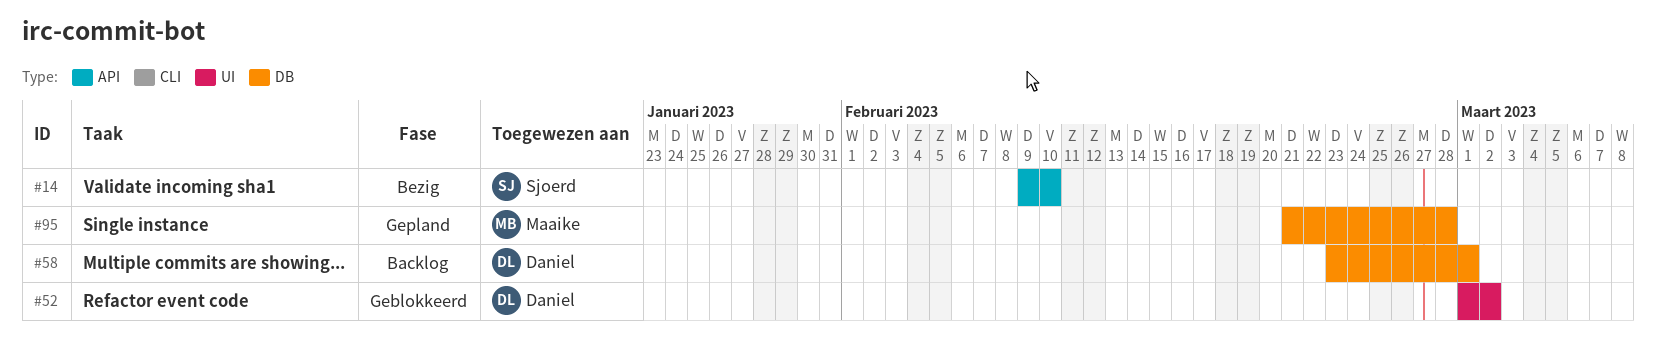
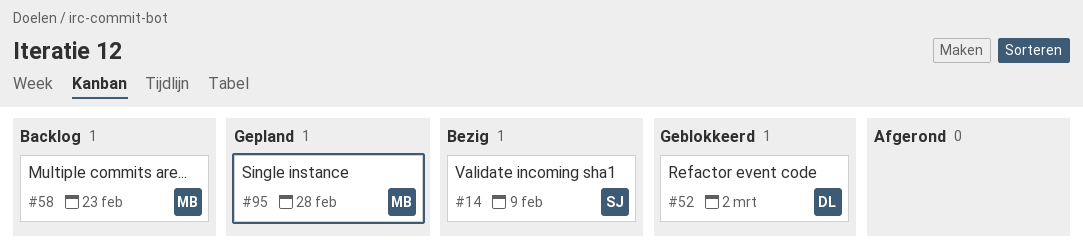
#14, due: Feb 10 -> Feb 9
#58, owner: Daniel -> Maaike
#58, due: Mar 1 -> Feb 23

